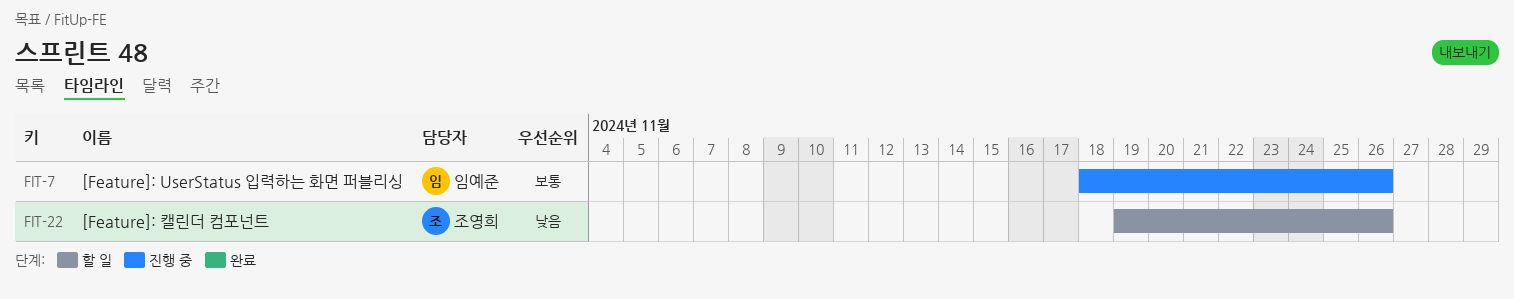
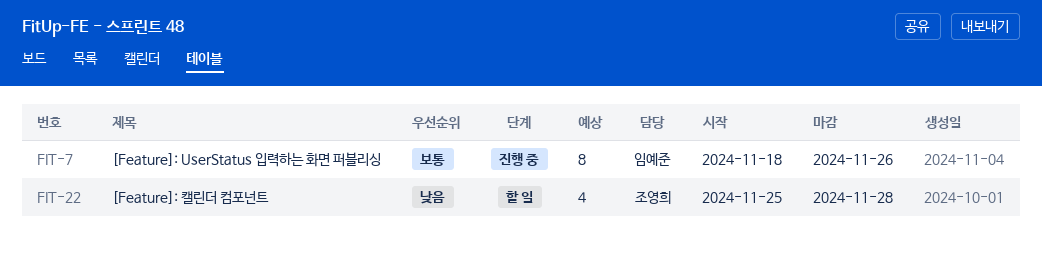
FIT-22, start: Nov 19 -> Nov 25
FIT-22, due: Nov 26 -> Nov 28

